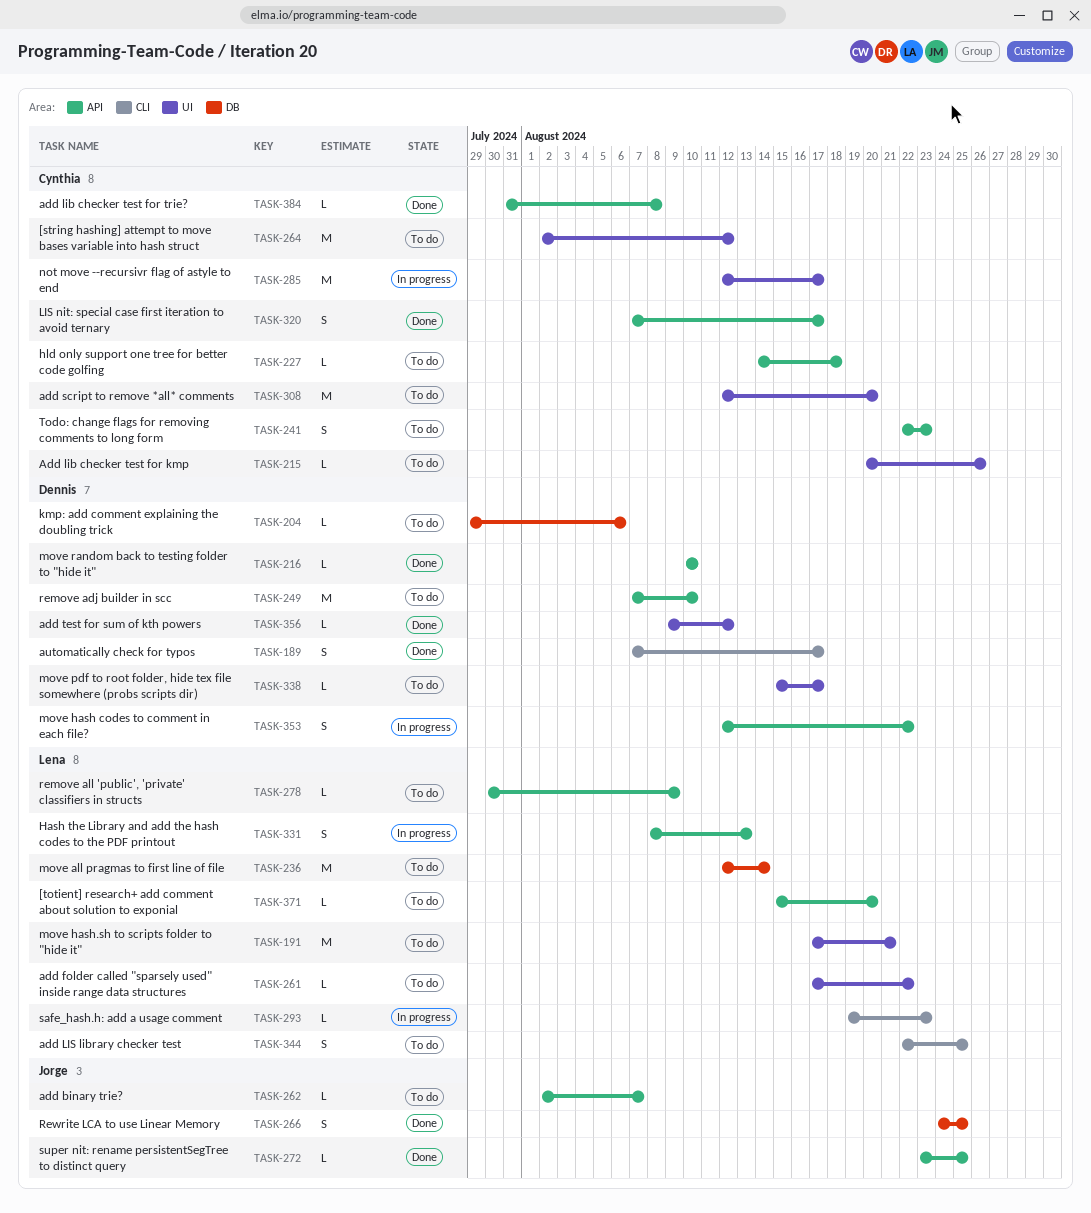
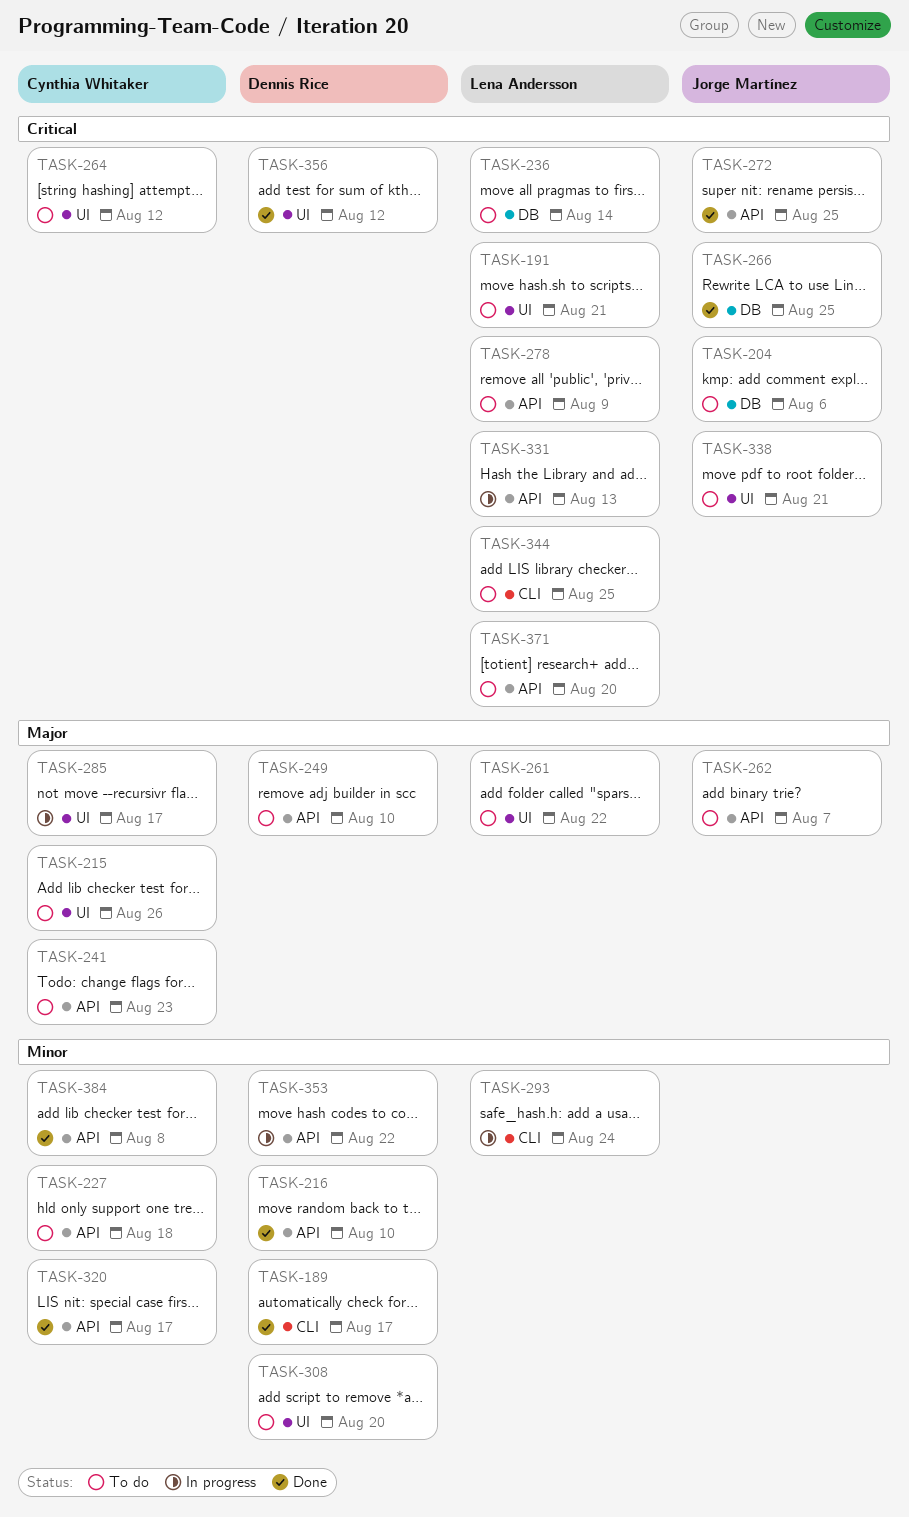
TASK-204, owner: Dennis Rice -> Jorge Martínez
TASK-293, due: Aug 23 -> Aug 24
TASK-308, owner: Cynthia Whitaker -> Dennis Rice
TASK-338, owner: Dennis Rice -> Jorge Martínez
TASK-338, due: Aug 17 -> Aug 21

